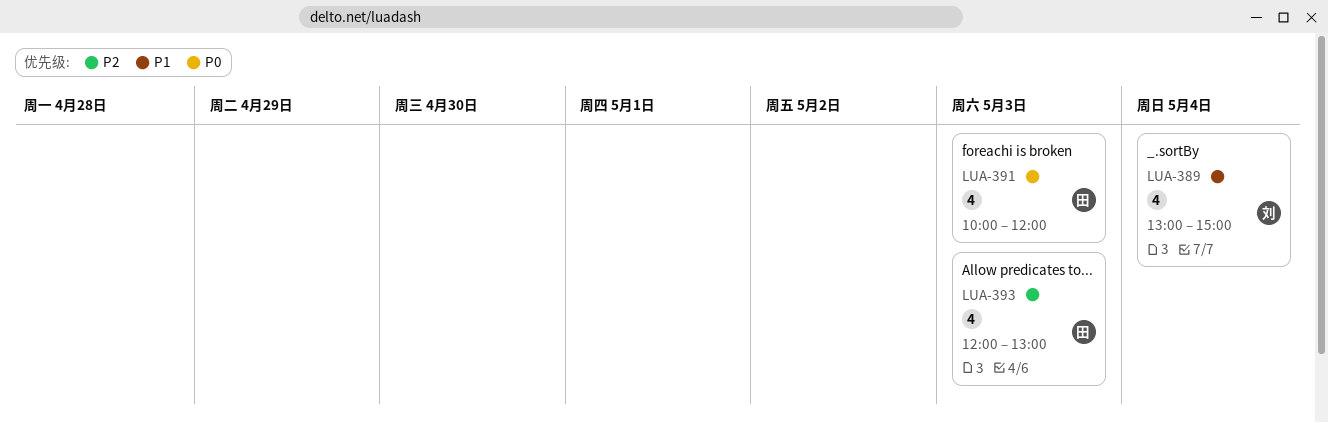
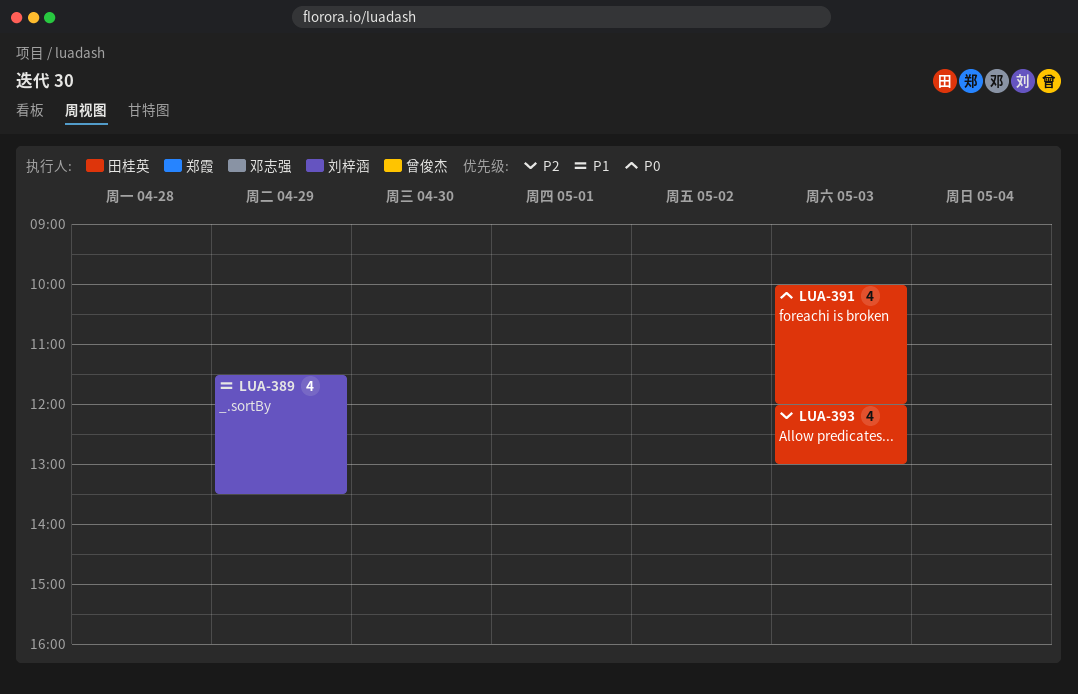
LUA-389, day: May 4 -> Apr 29
LUA-389, begins: 13:00 -> 11:30
LUA-389, ends: 15:00 -> 13:30

